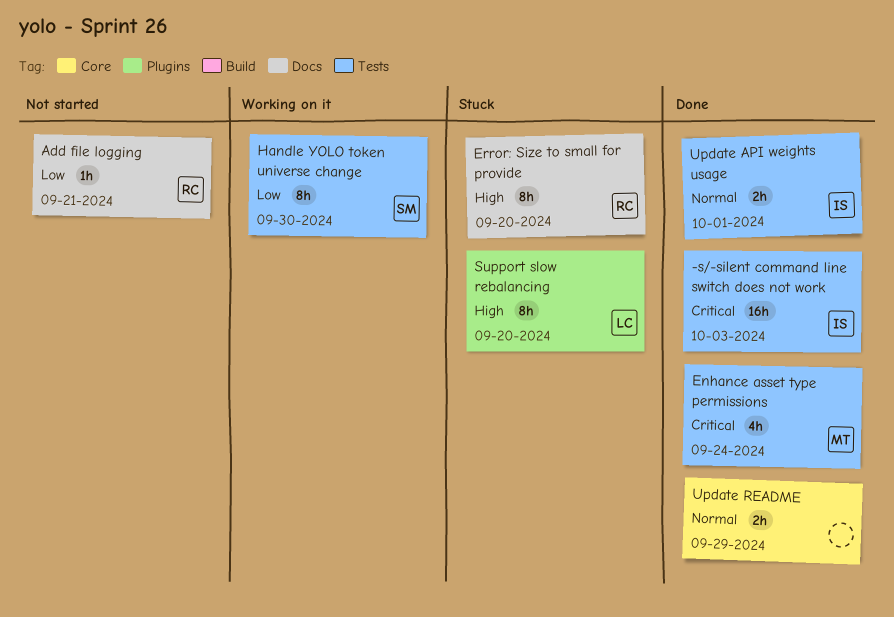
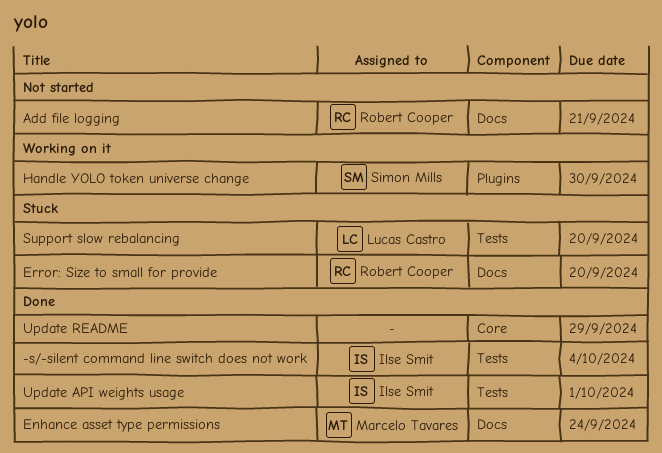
-s/-silent command line switch does not work, due: Oct 3 -> Oct 4
Enhance asset type permissions, label: Tests -> Docs
Handle YOLO token universe change, label: Tests -> Plugins
Support slow rebalancing, label: Plugins -> Tests

